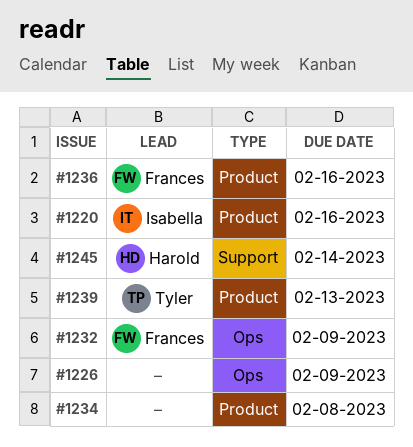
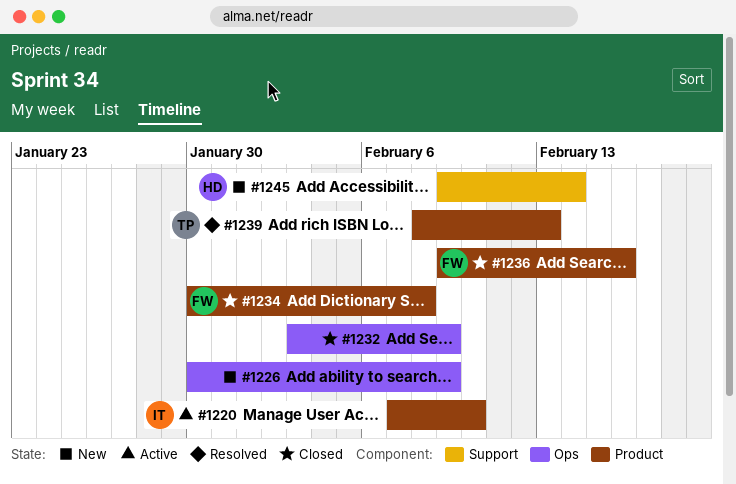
#1220, due: Feb 16 -> Feb 10
#1232, owner: Frances -> none
#1234, owner: none -> Frances

